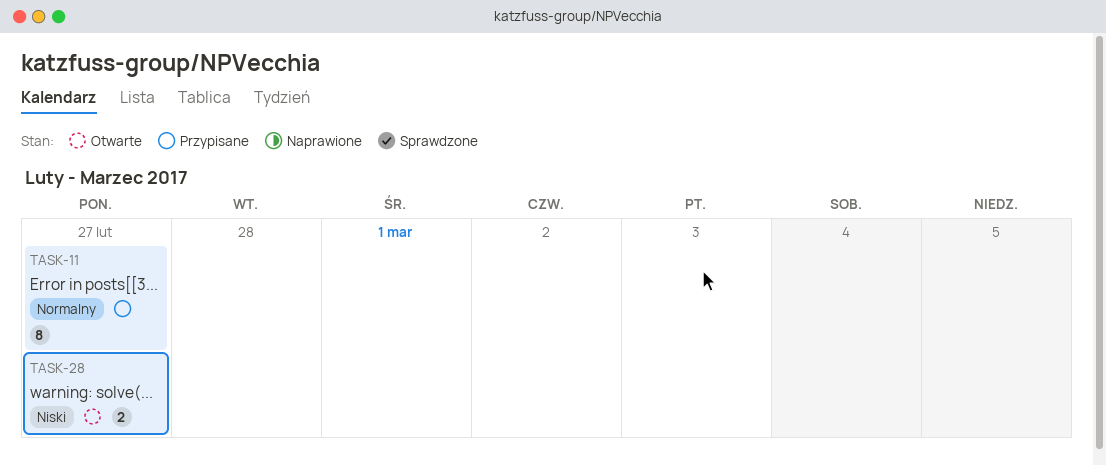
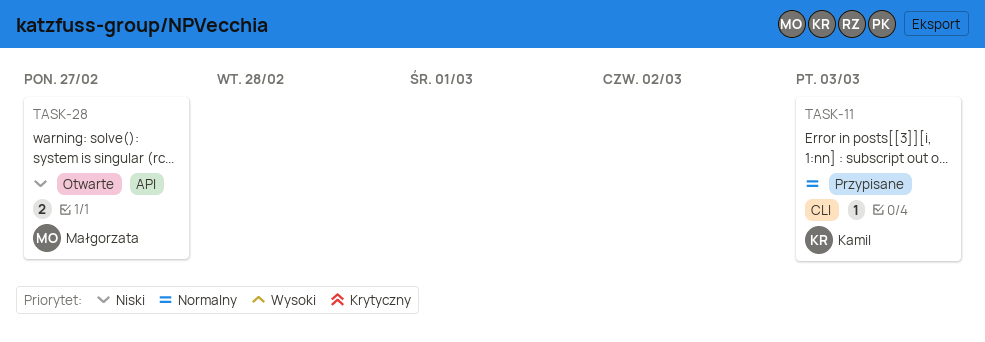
TASK-11, estimate: 8 -> 1
TASK-11, due: Feb 27 -> Mar 3

